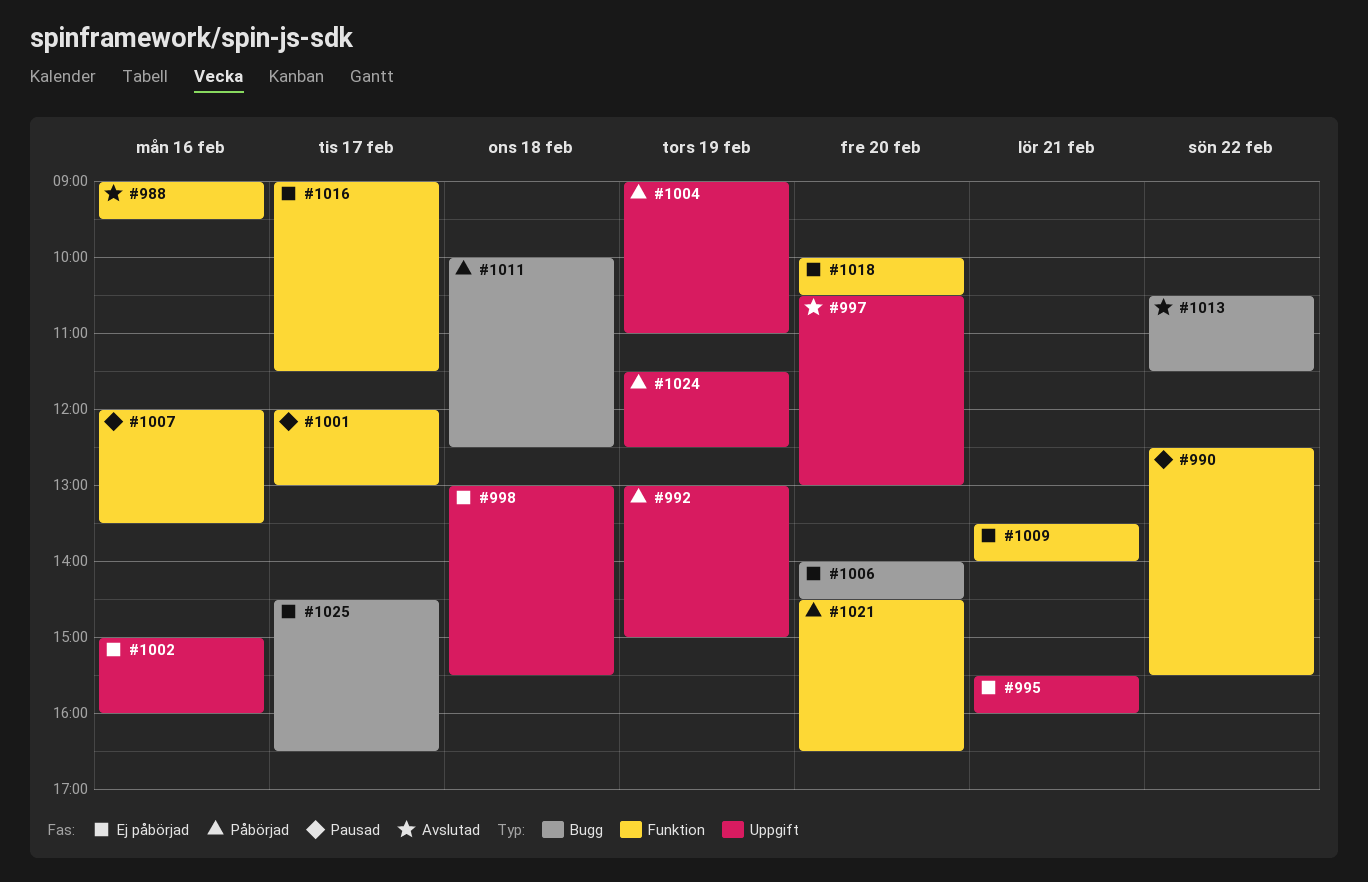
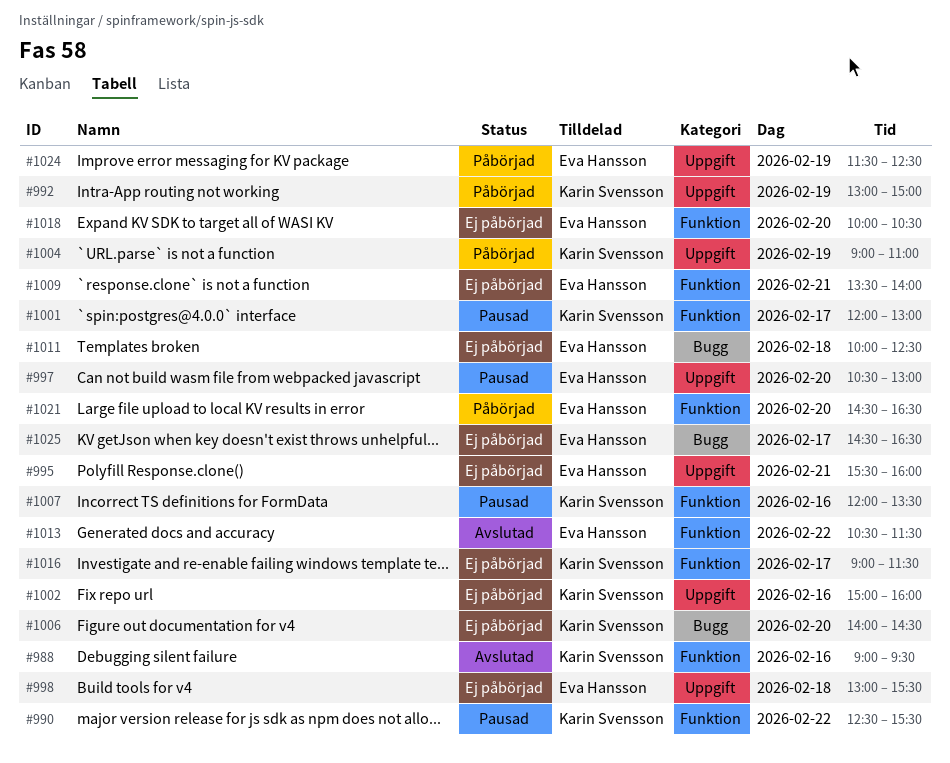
#997, status: Avslutad -> Pausad
#1011, status: Påbörjad -> Ej påbörjad
#1013, label: Bugg -> Funktion

